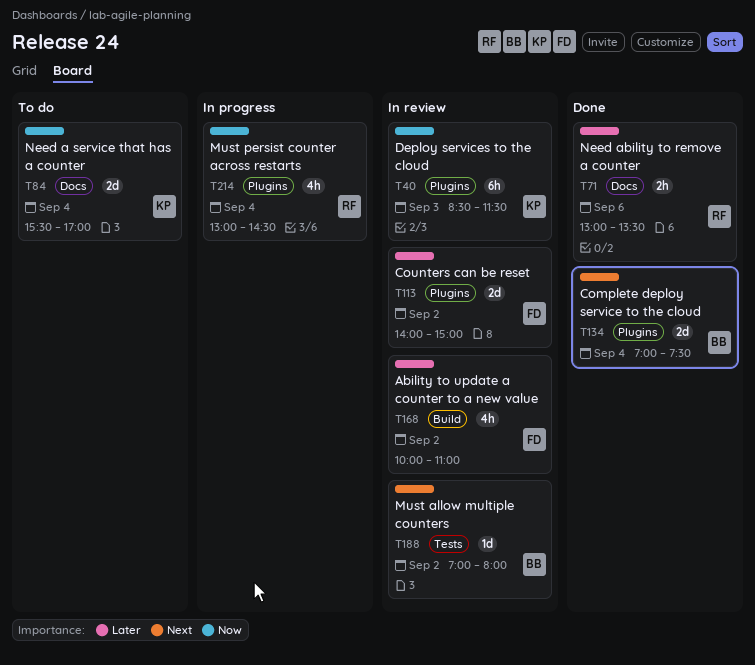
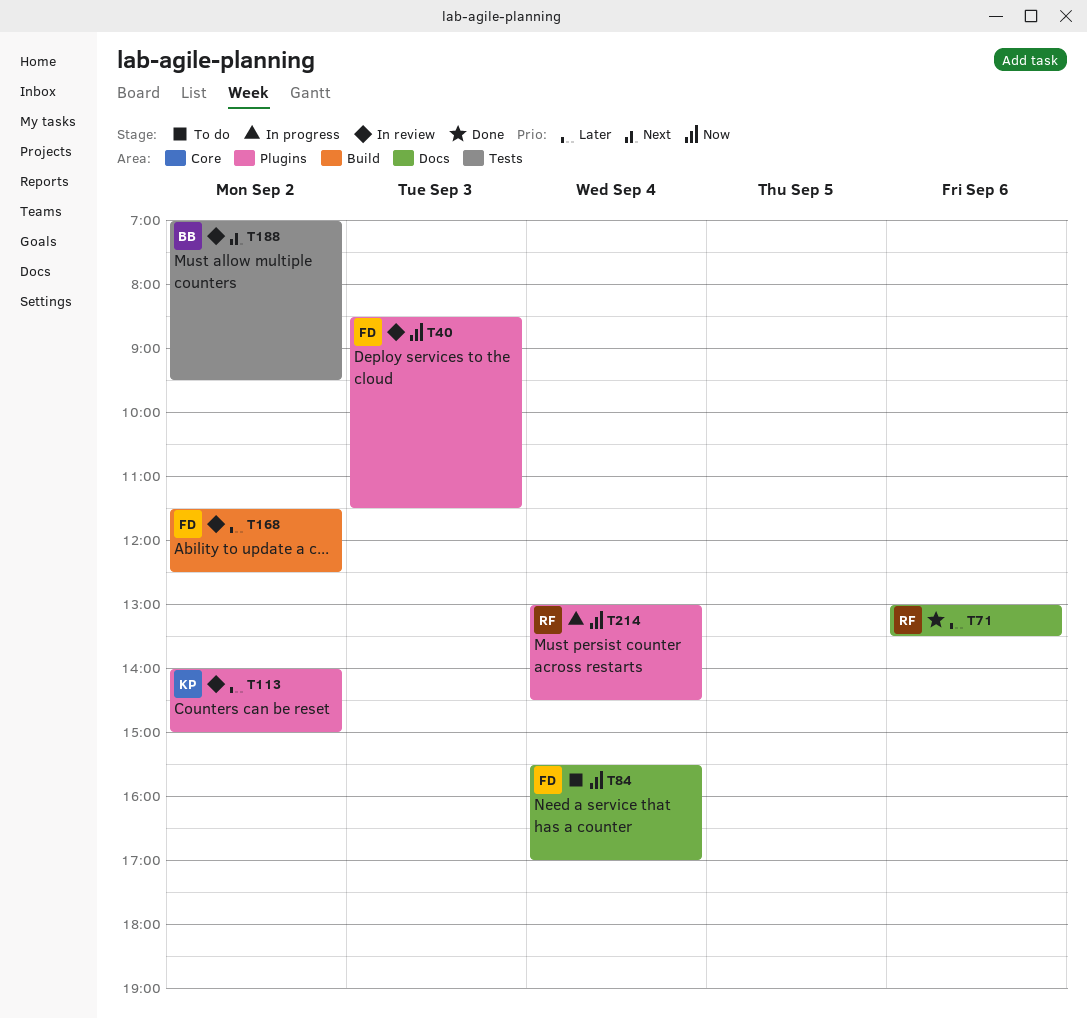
T40, owner: KP -> FD
T84, owner: KP -> FD
T113, owner: FD -> KP
T134: present -> none
T168, begins: 10:00 -> 11:30
T168, ends: 11:00 -> 12:30
T188, ends: 08:00 -> 09:30

